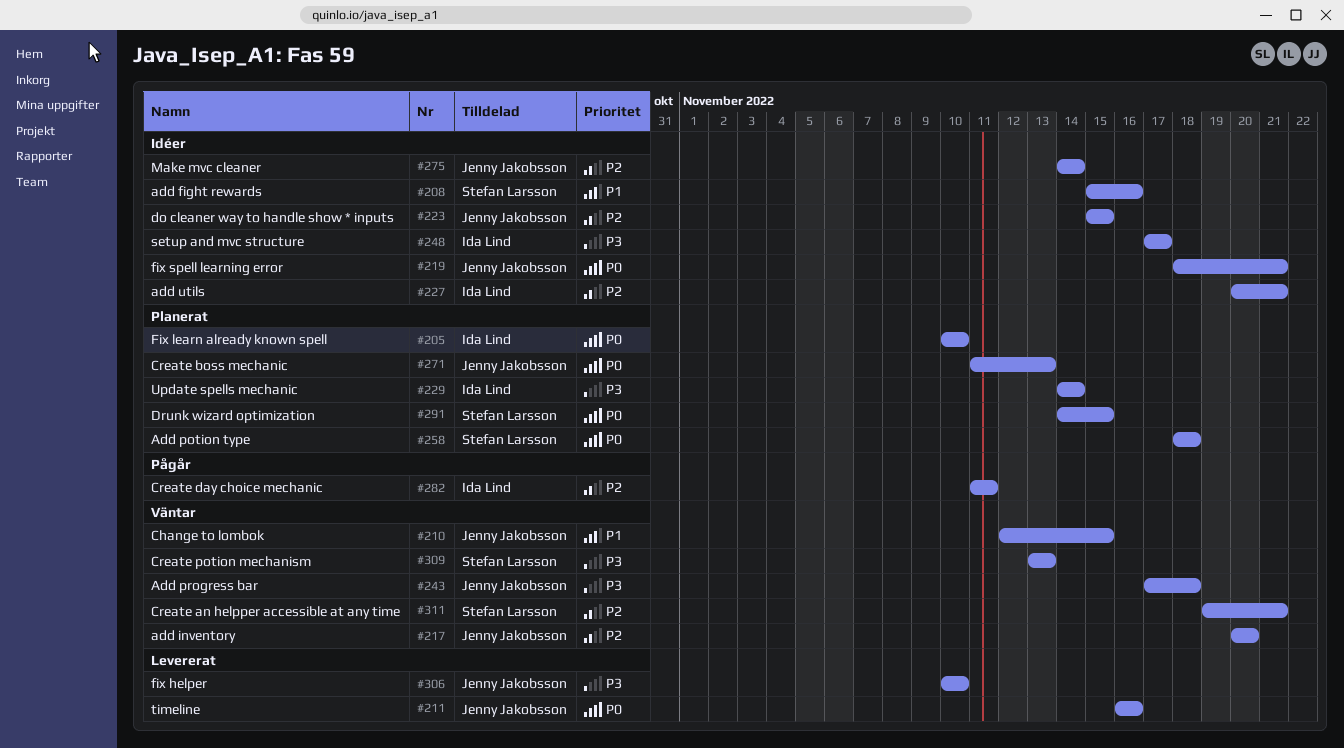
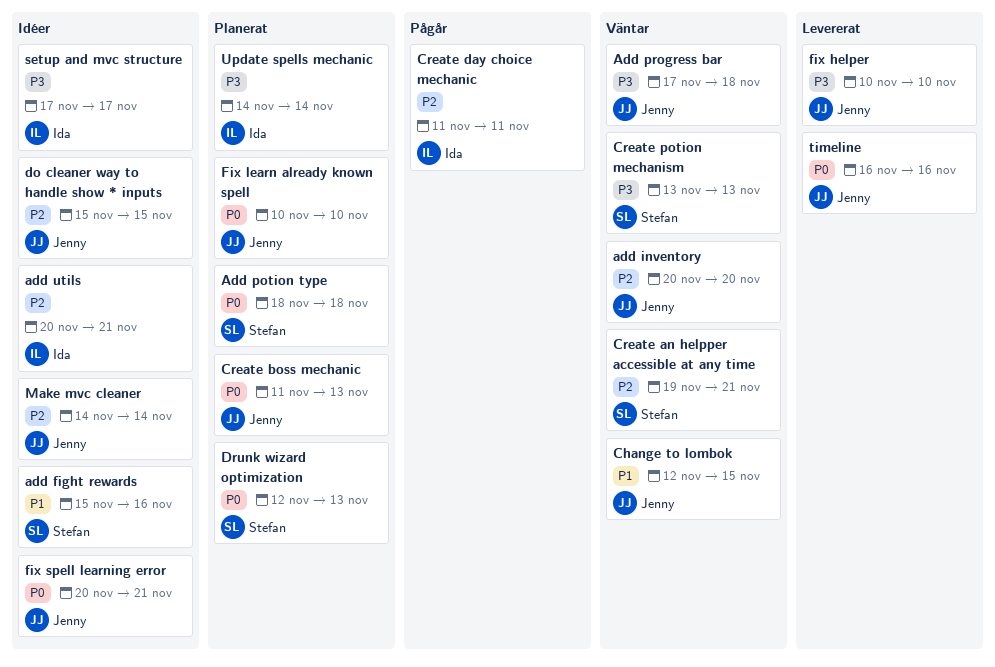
Drunk wizard optimization, start: Nov 14 -> Nov 12
Drunk wizard optimization, due: Nov 15 -> Nov 13
Fix learn already known spell, owner: Ida Lind -> Jenny Jakobsson
fix spell learning error, start: Nov 18 -> Nov 20

